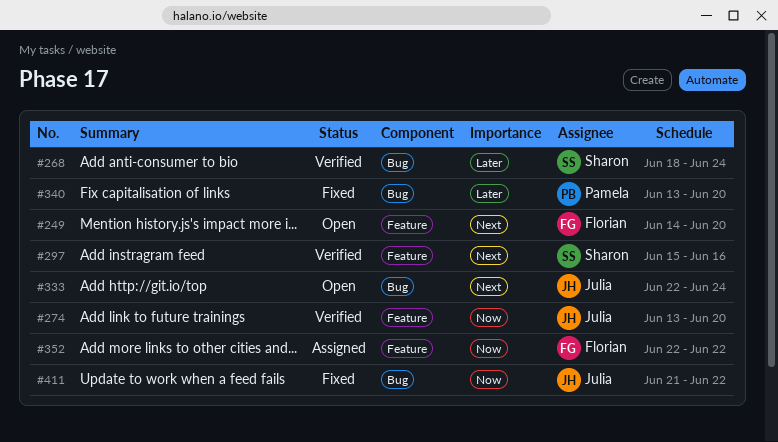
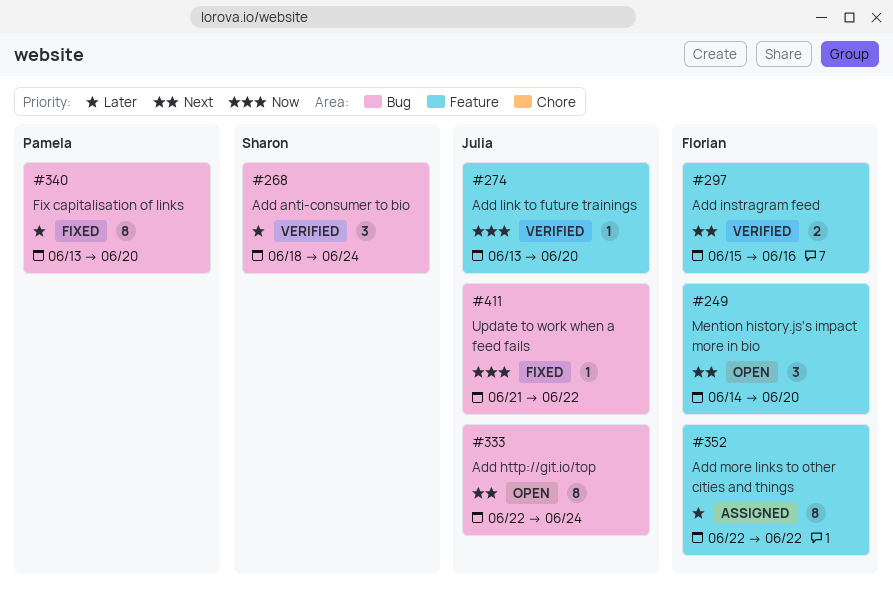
#297, owner: Sharon -> Florian
#352, priority: Now -> Later

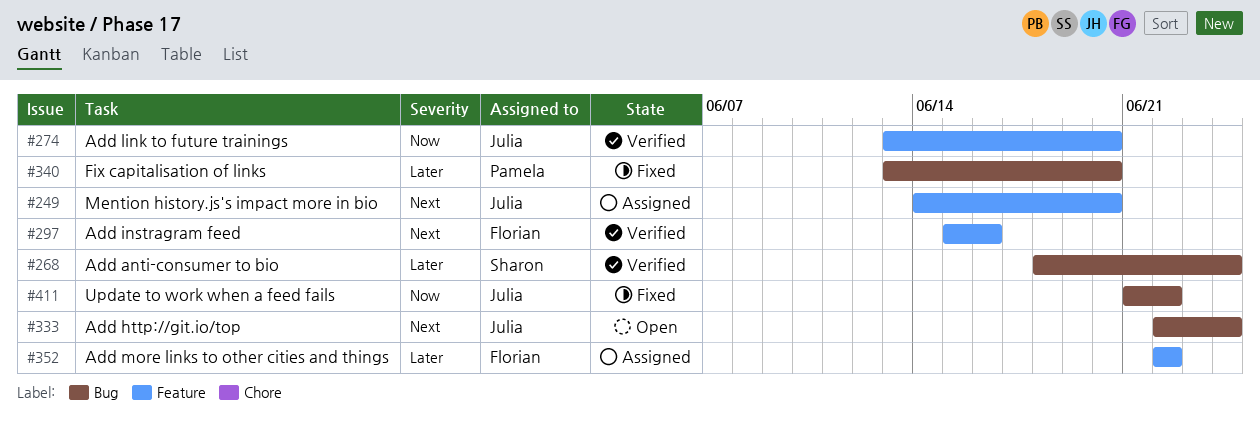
#249, status: Open -> Assigned
#249, owner: Florian -> Julia

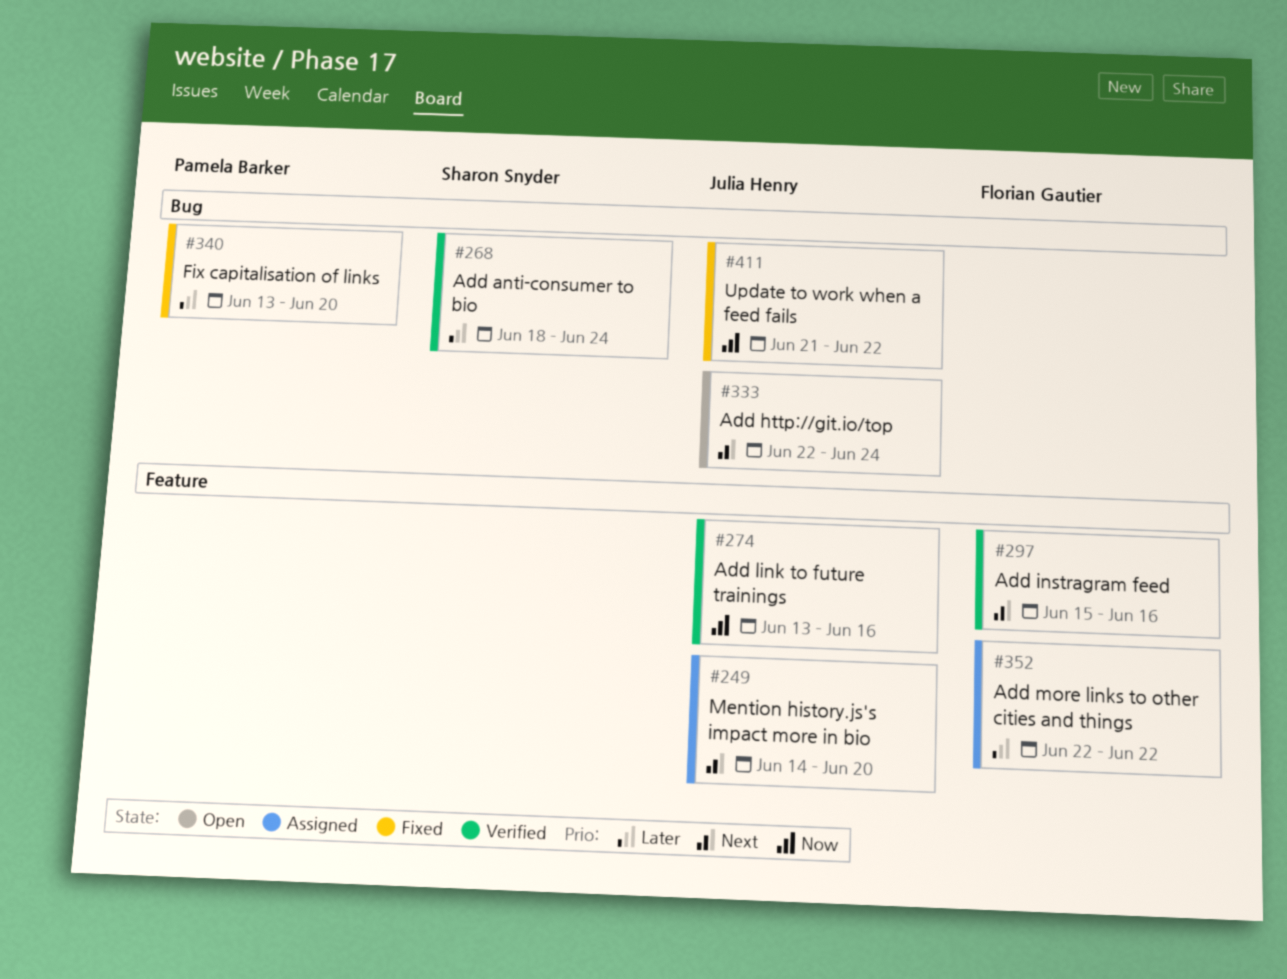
#274, due: Jun 20 -> Jun 16

